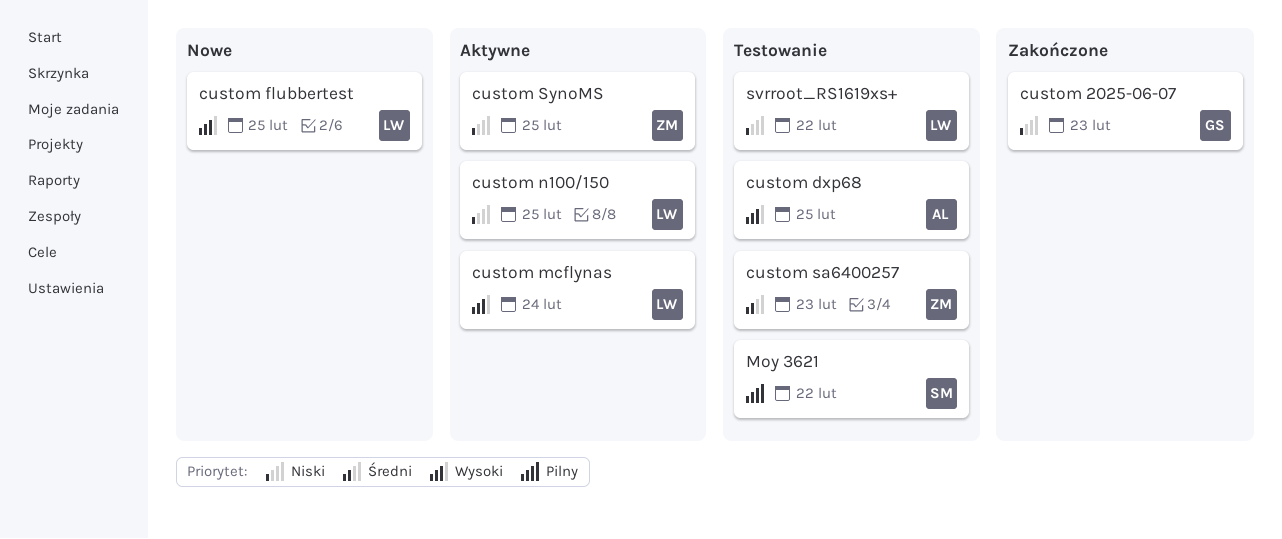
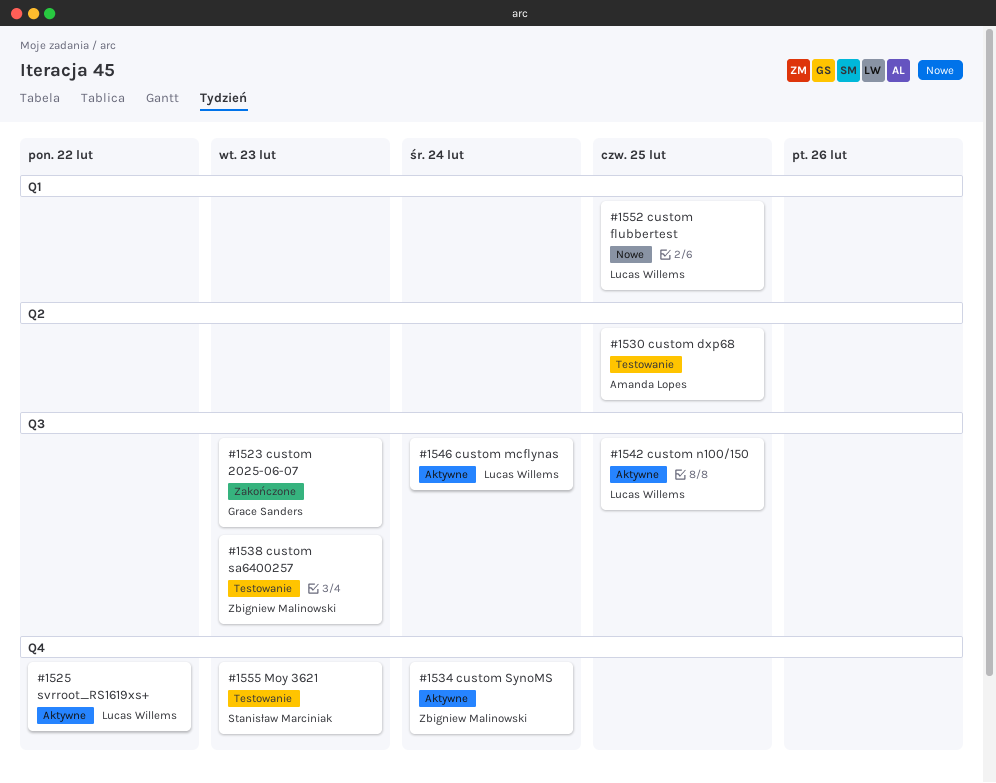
custom SynoMS, due: Feb 25 -> Feb 24
Moy 3621, due: Feb 22 -> Feb 23
svrroot_RS1619xs+, status: Testowanie -> Aktywne

